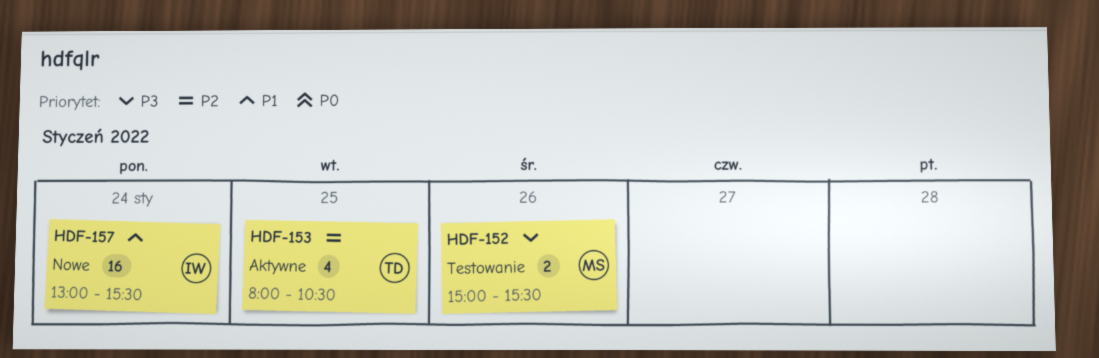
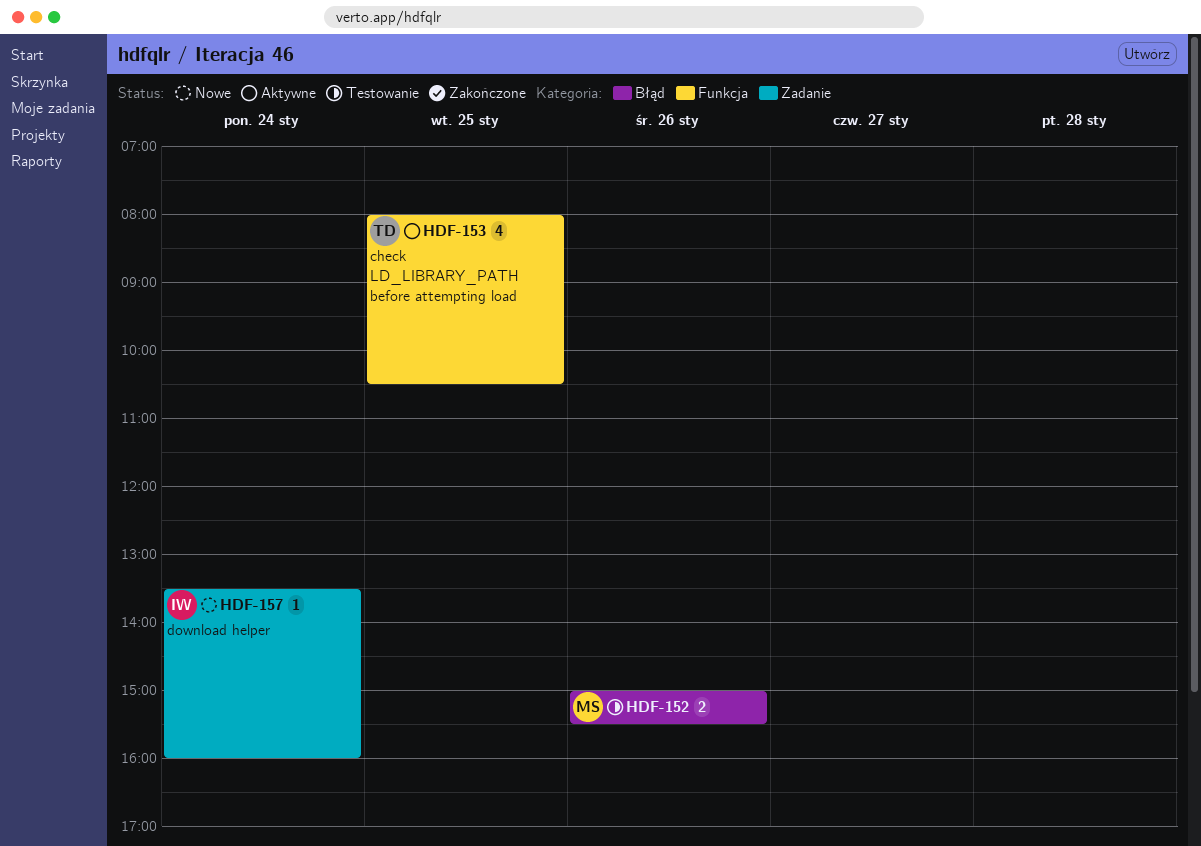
HDF-157, estimate: 16 -> 1
HDF-157, begins: 13:00 -> 13:30
HDF-157, ends: 15:30 -> 16:00

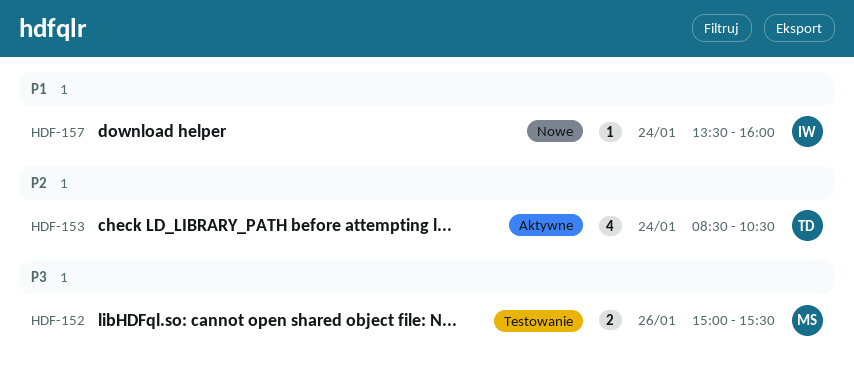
HDF-153, day: Jan 25 -> Jan 24
HDF-153, begins: 08:00 -> 08:30

